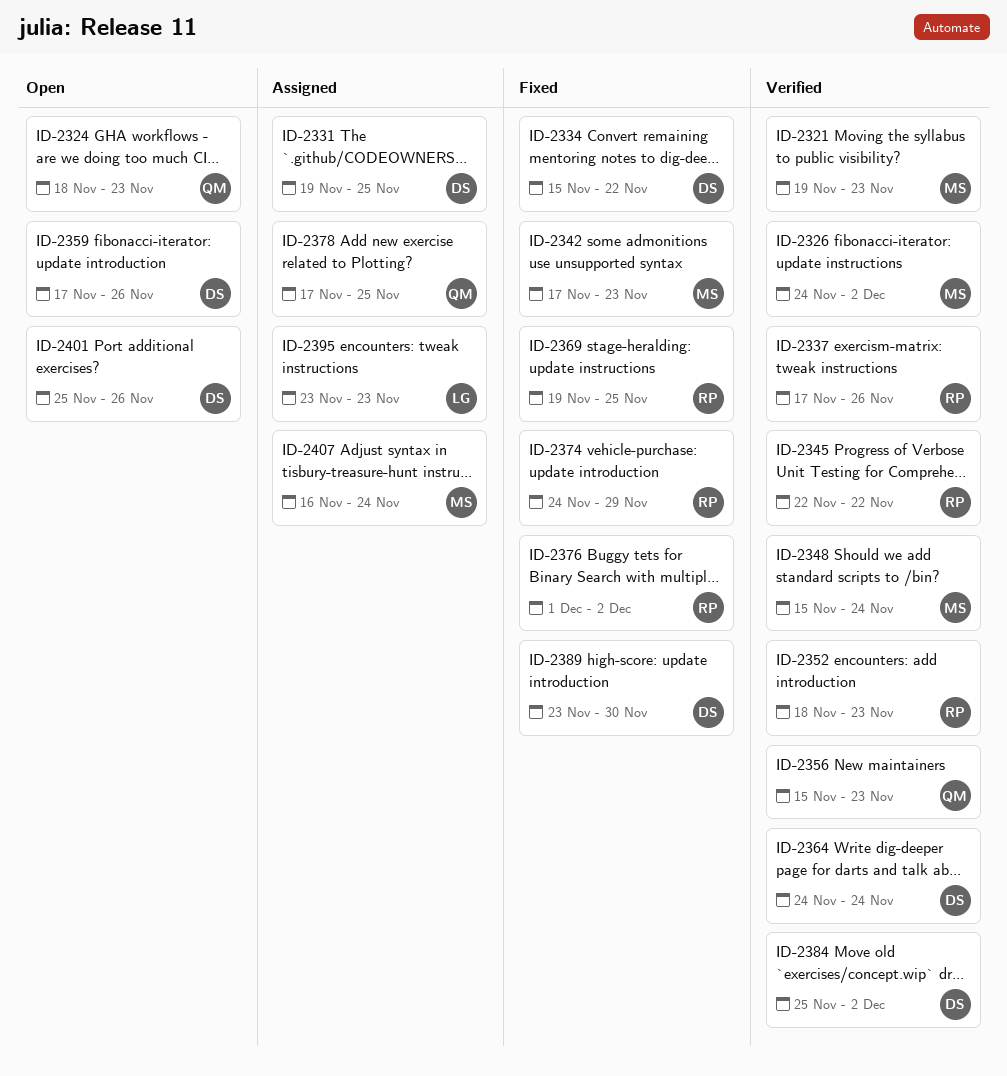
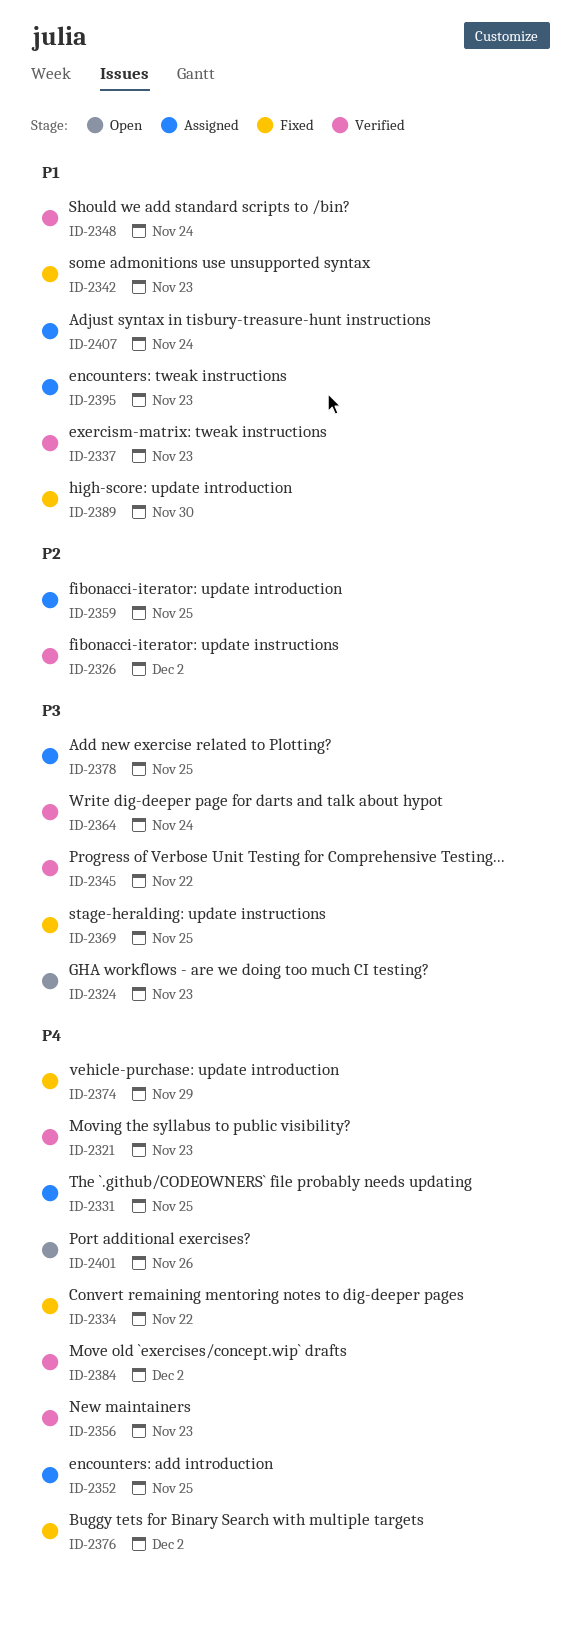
ID-2337, due: Nov 26 -> Nov 23
ID-2352, status: Verified -> Assigned
ID-2352, due: Nov 23 -> Nov 25
ID-2359, status: Open -> Assigned
ID-2359, due: Nov 26 -> Nov 25

